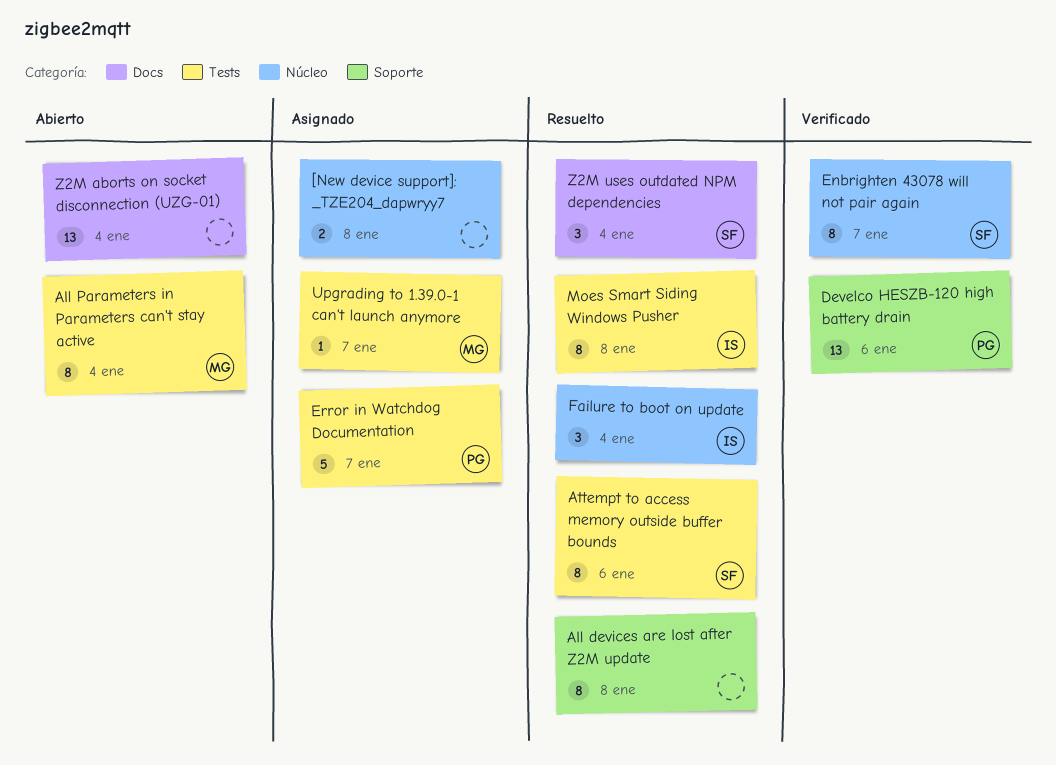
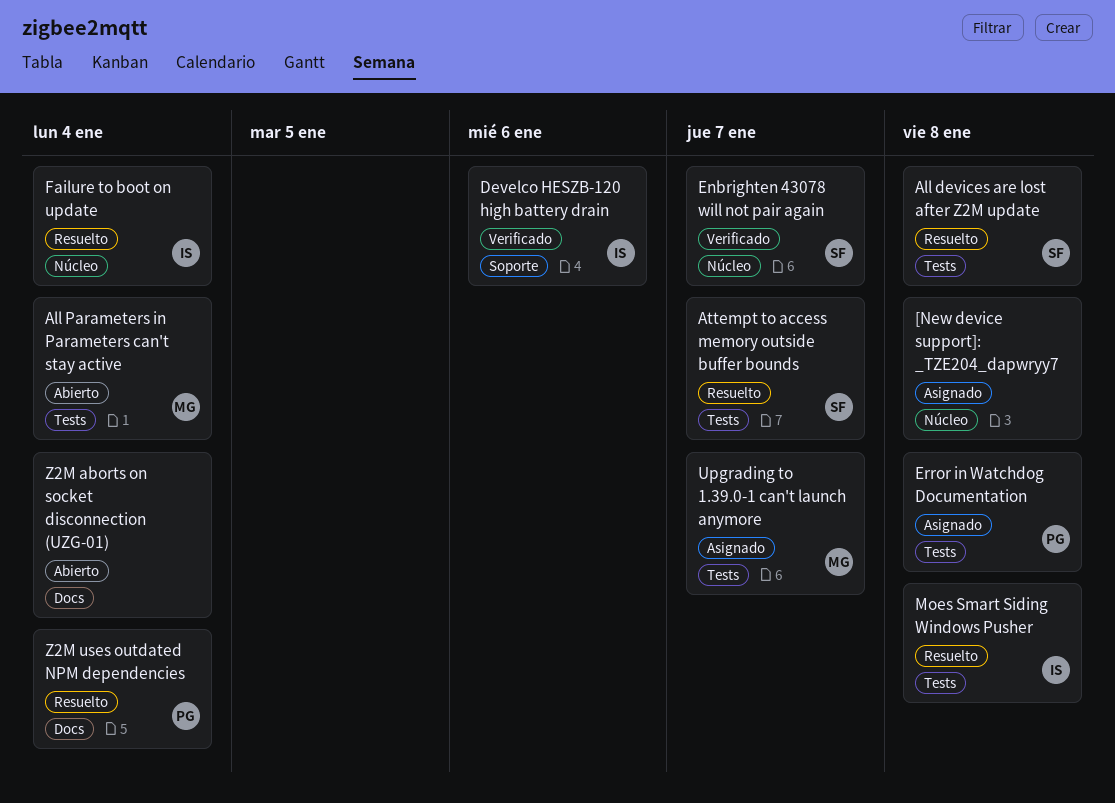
All devices are lost after Z2M update, owner: none -> SF
All devices are lost after Z2M update, label: Soporte -> Tests
Attempt to access memory outside buffer bounds, due: Jan 6 -> Jan 7
Develco HESZB-120 high battery drain, owner: PG -> IS
Error in Watchdog Documentation, due: Jan 7 -> Jan 8
Z2M uses outdated NPM dependencies, owner: SF -> PG

